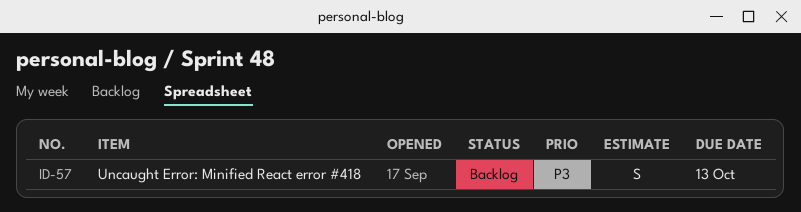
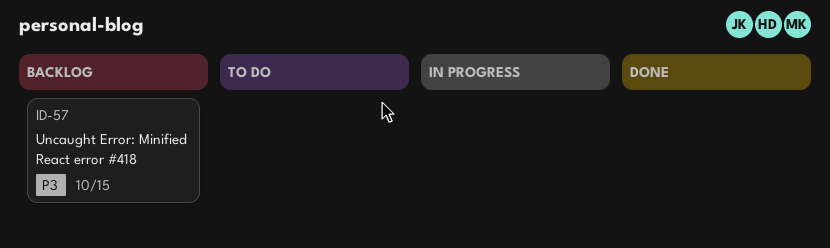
ID-57, due: Oct 13 -> Oct 15

